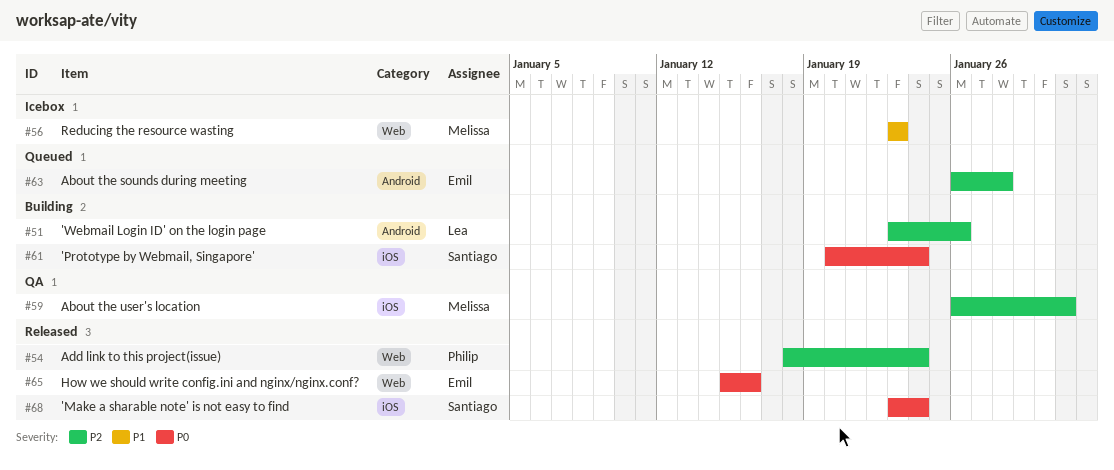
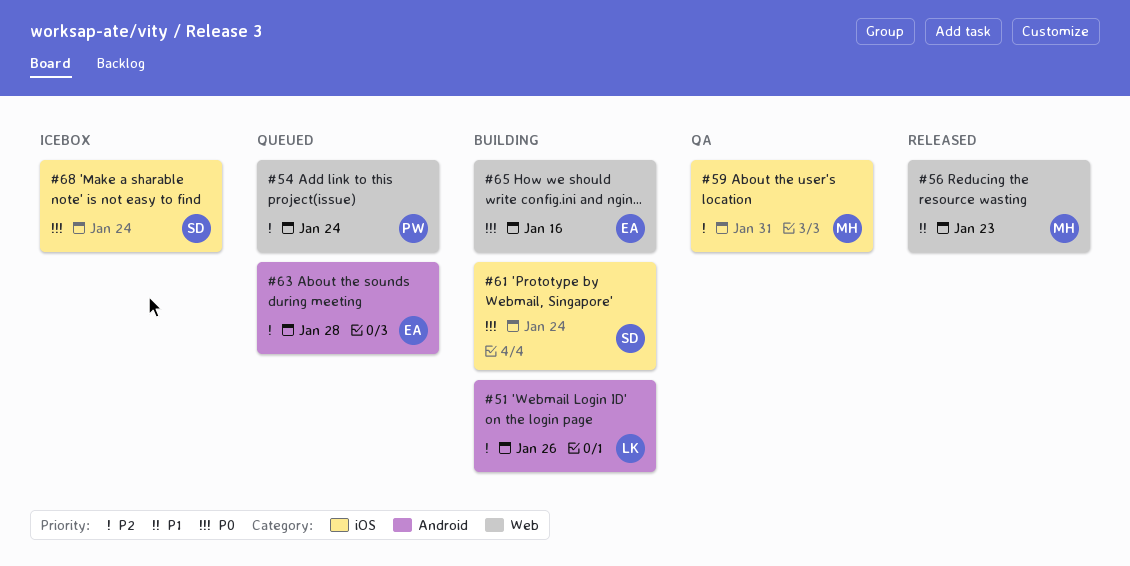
#54, status: Released -> Queued
#56, status: Icebox -> Released
#65, status: Released -> Building
#68, status: Released -> Icebox

